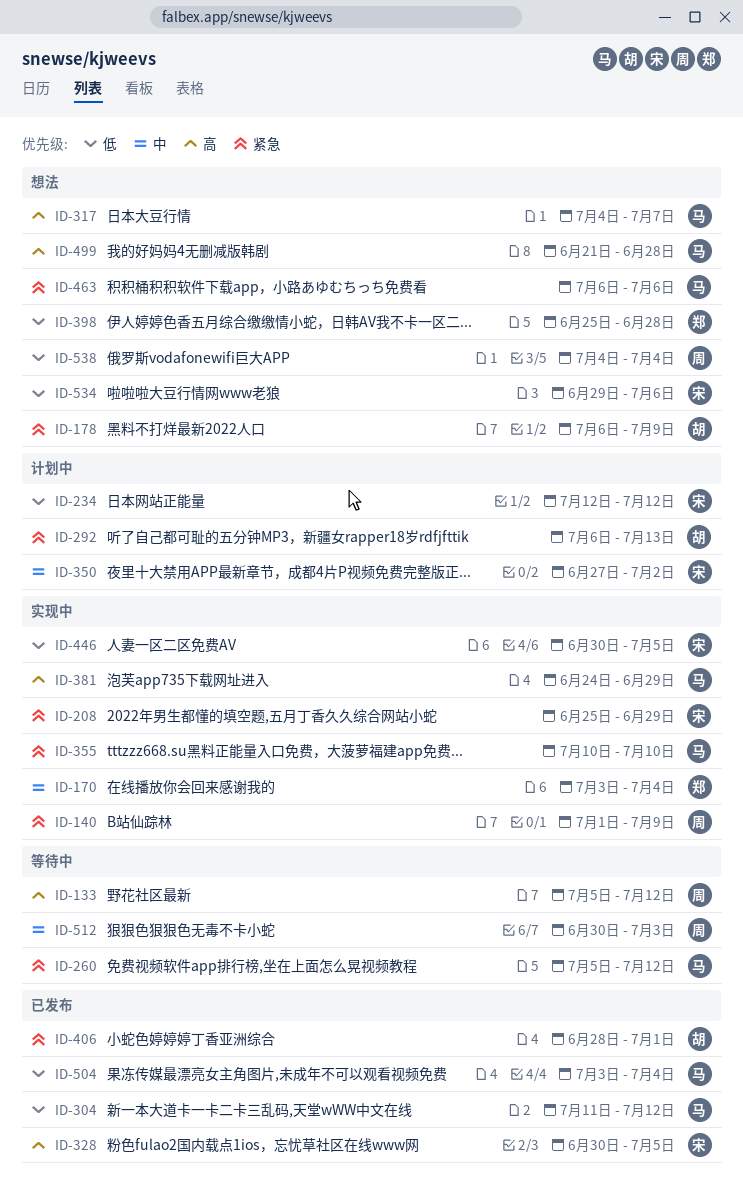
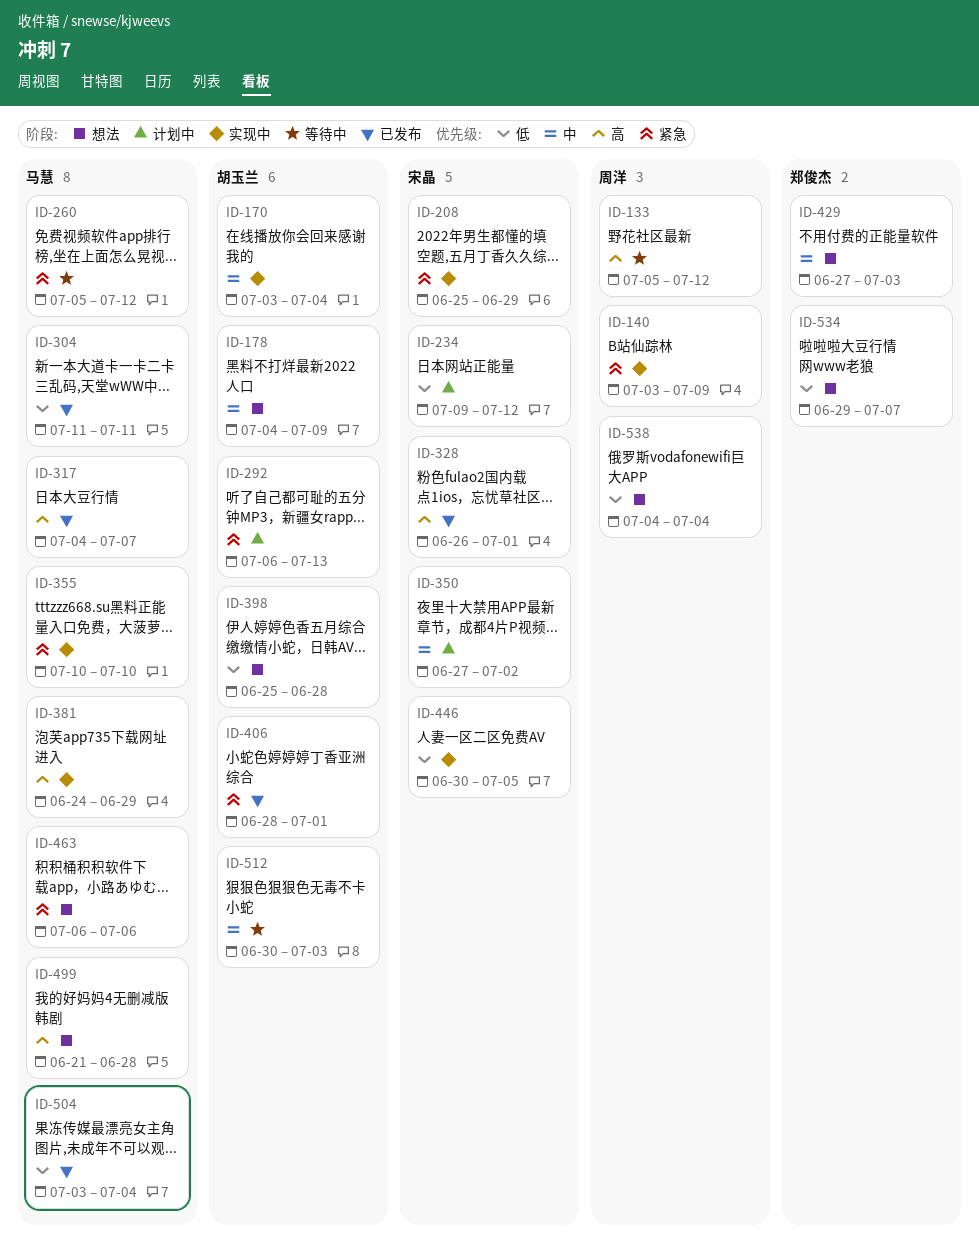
ID-140, start: Jul 1 -> Jul 3
ID-170, owner: 郑俊杰 -> 胡玉兰
ID-178, priority: 紧急 -> 中
ID-178, start: Jul 6 -> Jul 4
ID-234, start: Jul 12 -> Jul 9
ID-304, due: Jul 12 -> Jul 11
ID-317, status: 想法 -> 已发布
ID-328, start: Jun 30 -> Jun 26
ID-328, due: Jul 5 -> Jul 1
ID-398, owner: 郑俊杰 -> 胡玉兰
ID-429: none -> present
ID-512, owner: 周洋 -> 胡玉兰
ID-534, owner: 宋晶 -> 郑俊杰
ID-534, due: Jul 6 -> Jul 7

